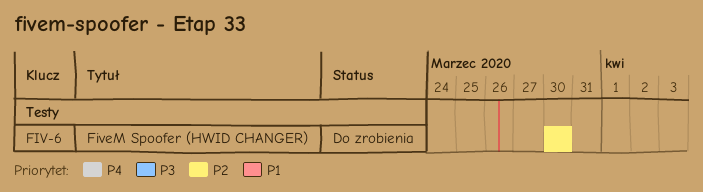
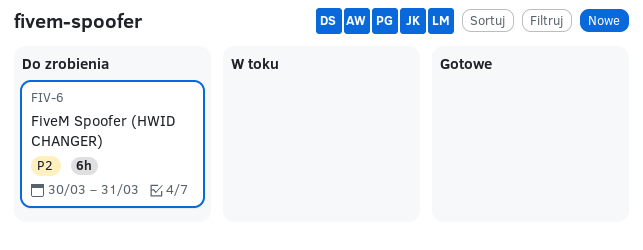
FIV-6, due: Mar 30 -> Mar 31

